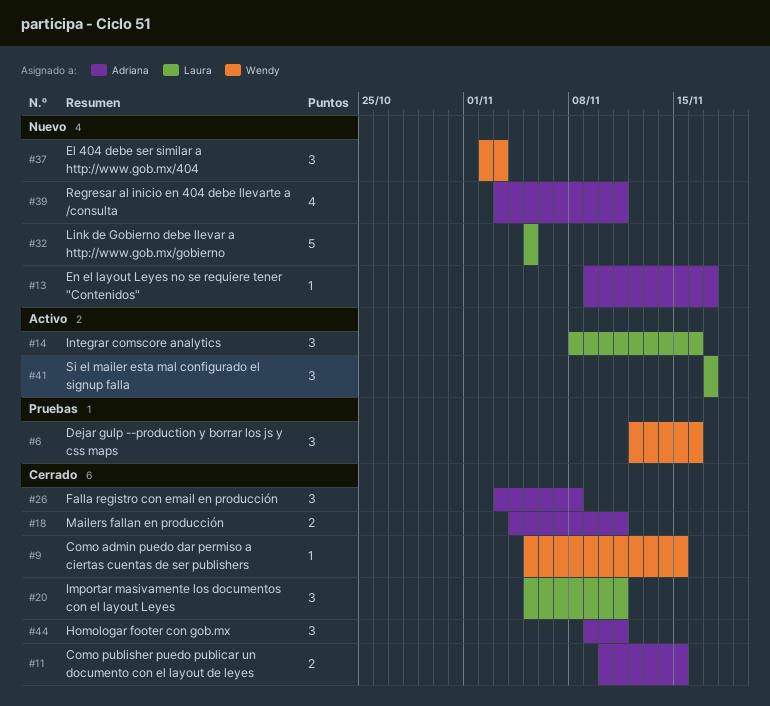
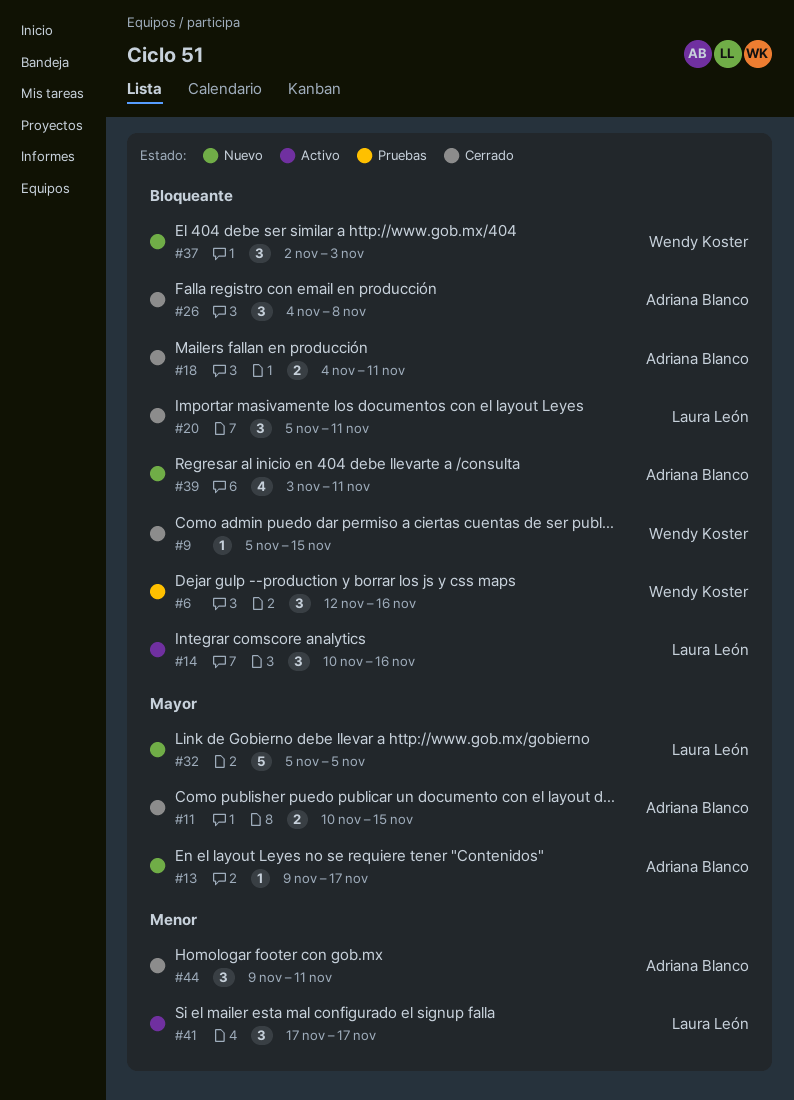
#14, start: Nov 8 -> Nov 10
#26, start: Nov 3 -> Nov 4

